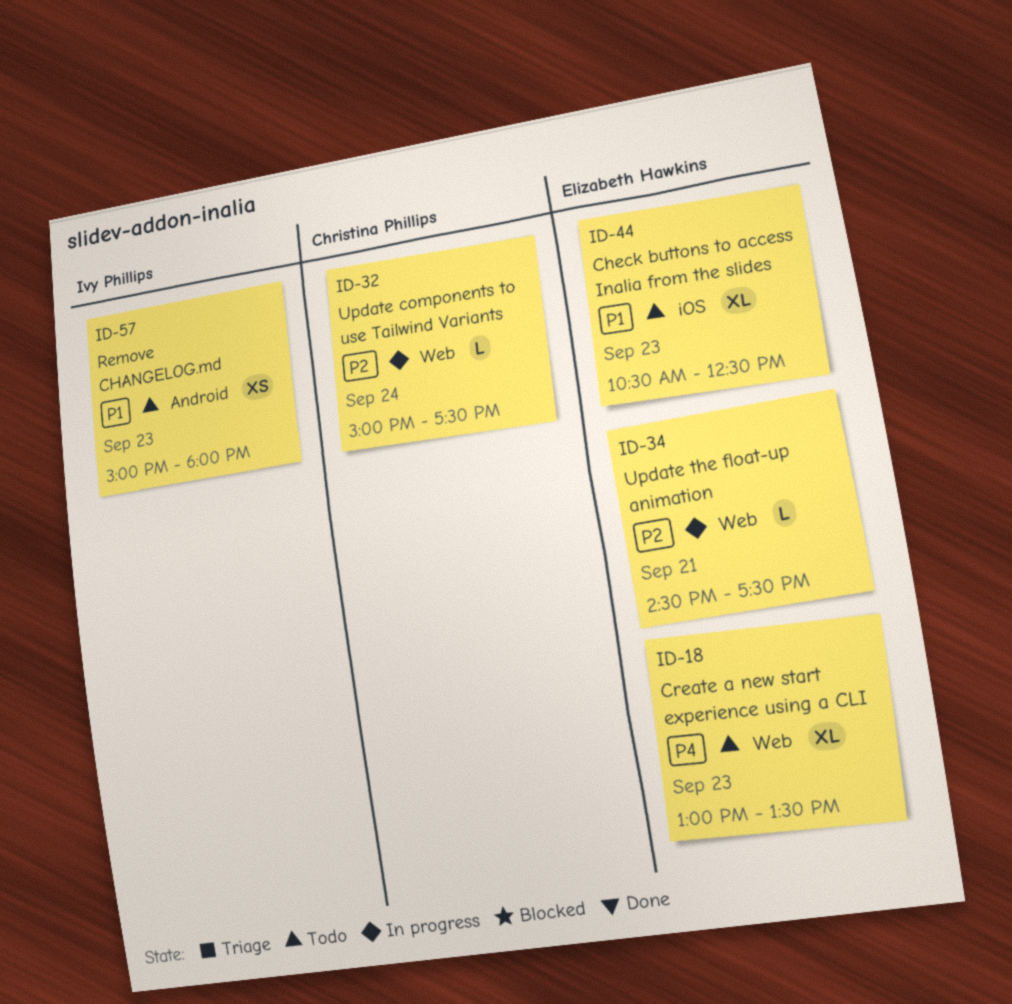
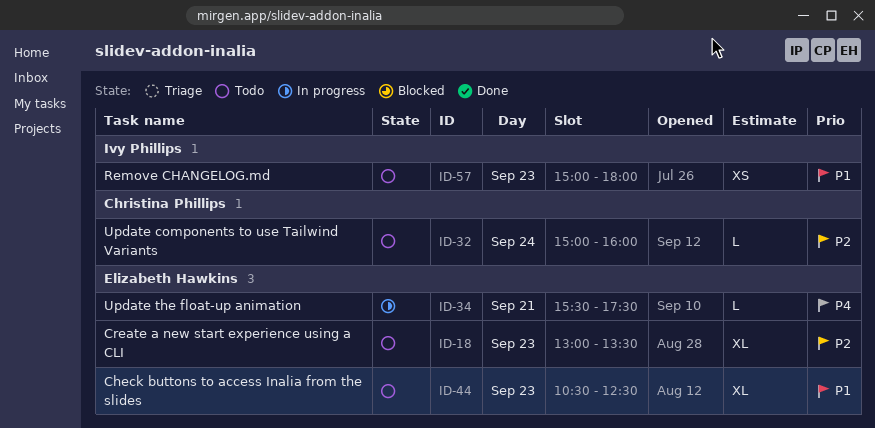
ID-18, priority: P4 -> P2
ID-32, status: In progress -> Todo
ID-32, ends: 17:30 -> 16:00
ID-34, priority: P2 -> P4
ID-34, begins: 14:30 -> 15:30

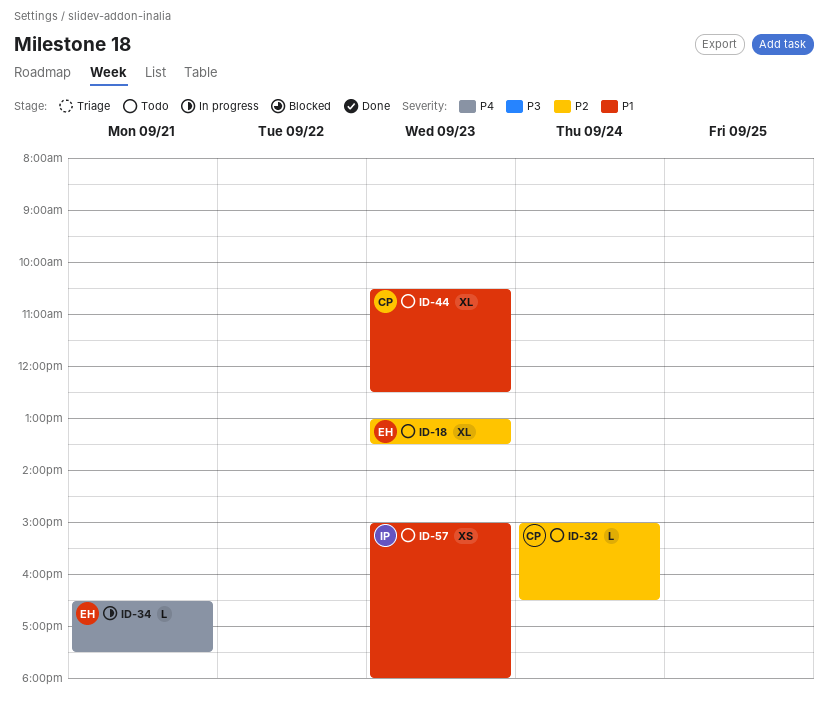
ID-32, ends: 16:00 -> 16:30
ID-34, begins: 15:30 -> 16:30
ID-44, owner: Elizabeth Hawkins -> Christina Phillips

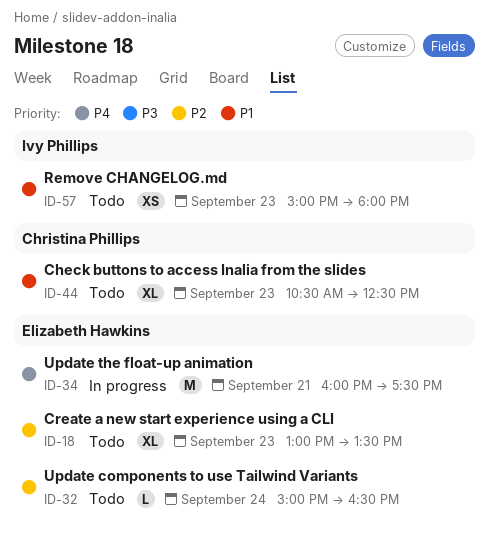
ID-32, owner: Christina Phillips -> Elizabeth Hawkins
ID-34, estimate: L -> M
ID-34, begins: 16:30 -> 16:00

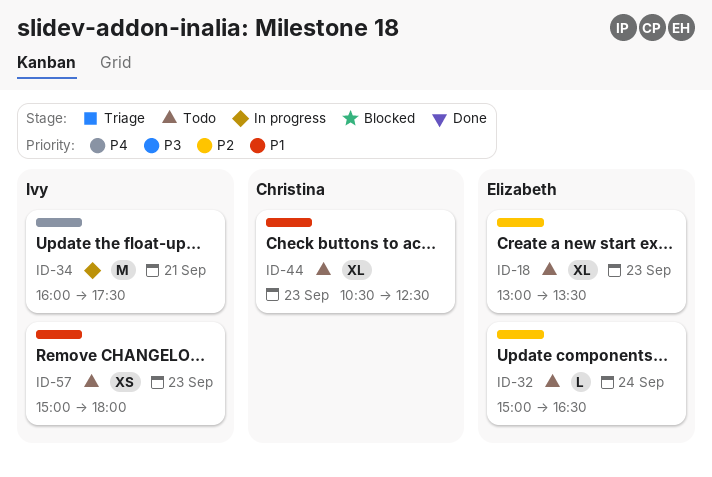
ID-34, owner: Elizabeth Hawkins -> Ivy Phillips

